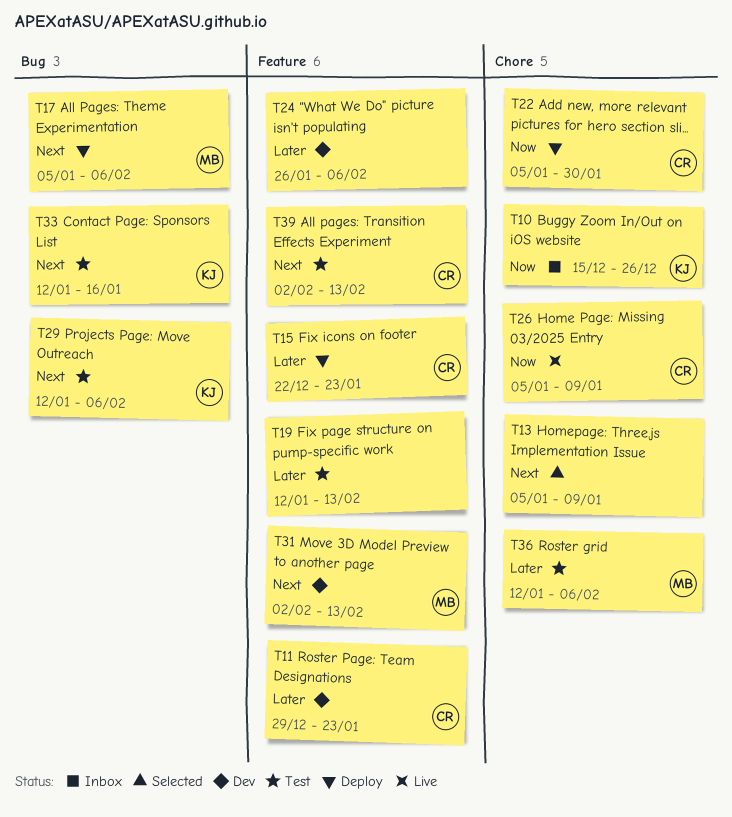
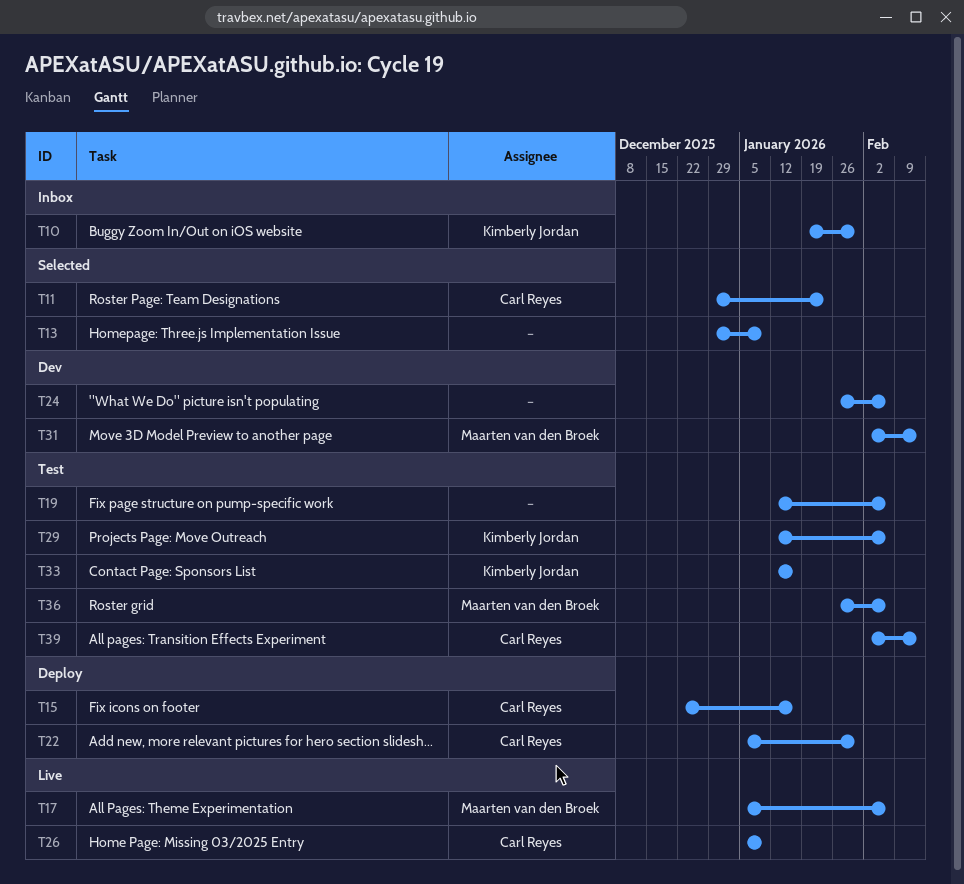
T10, start: Dec 15 -> Jan 19
T10, due: Dec 26 -> Jan 30
T11, status: Dev -> Selected
T13, start: Jan 5 -> Dec 29
T15, due: Jan 23 -> Jan 16
T17, status: Deploy -> Live
T19, due: Feb 13 -> Feb 6
T36, start: Jan 12 -> Jan 26

